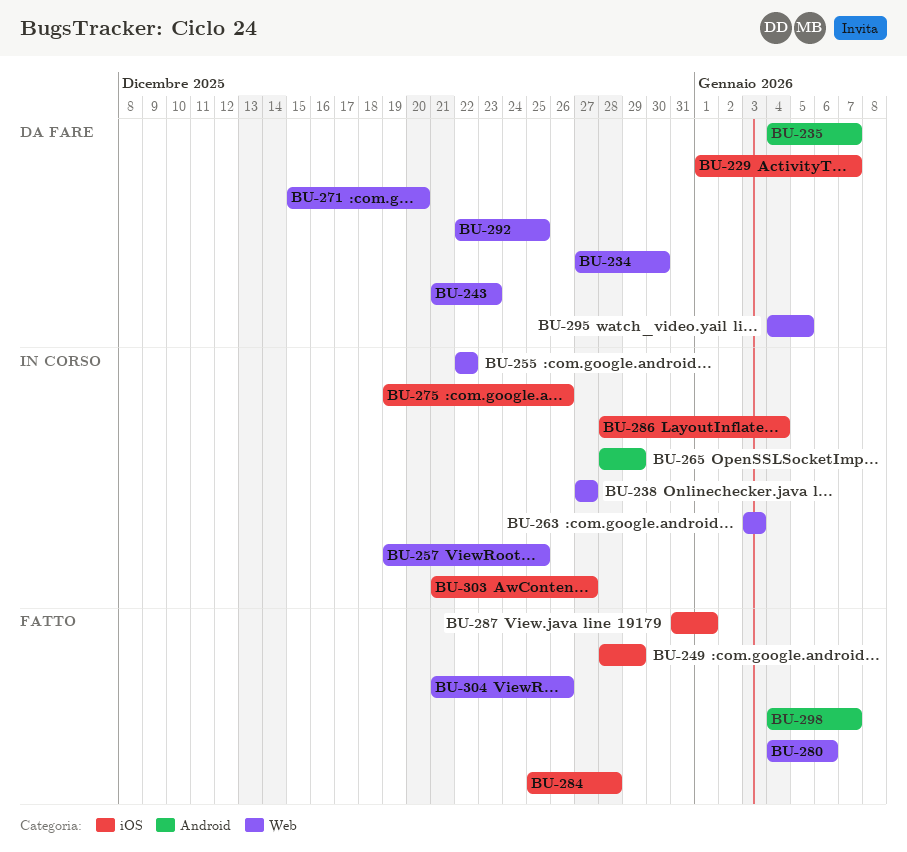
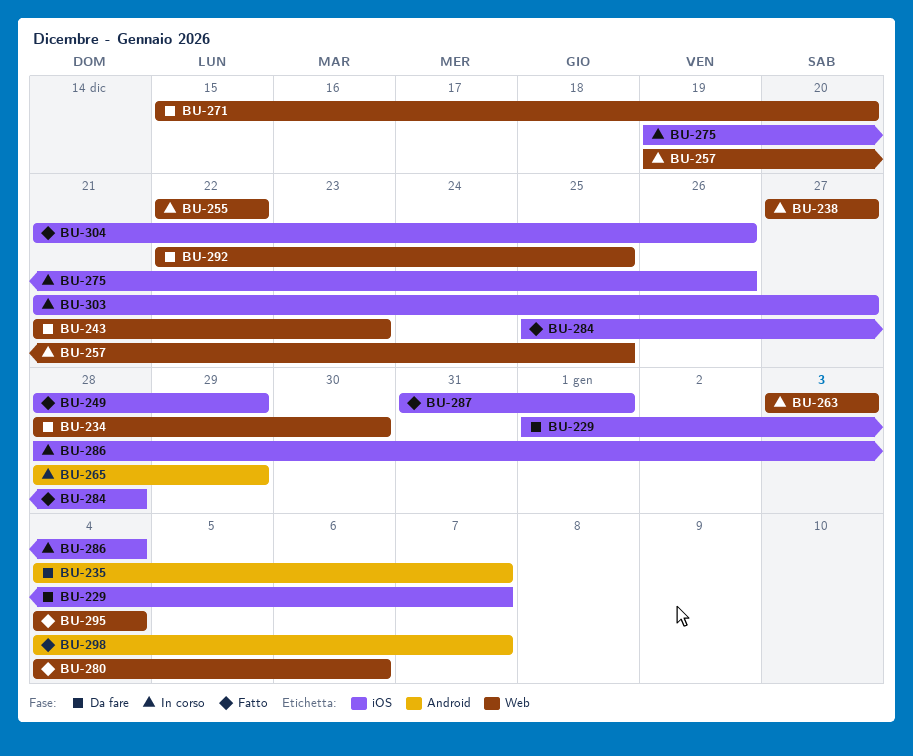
BU-234, start: Dec 27 -> Dec 28
BU-295, status: Da fare -> Fatto
BU-295, due: Jan 5 -> Jan 4
BU-304, label: Web -> iOS

